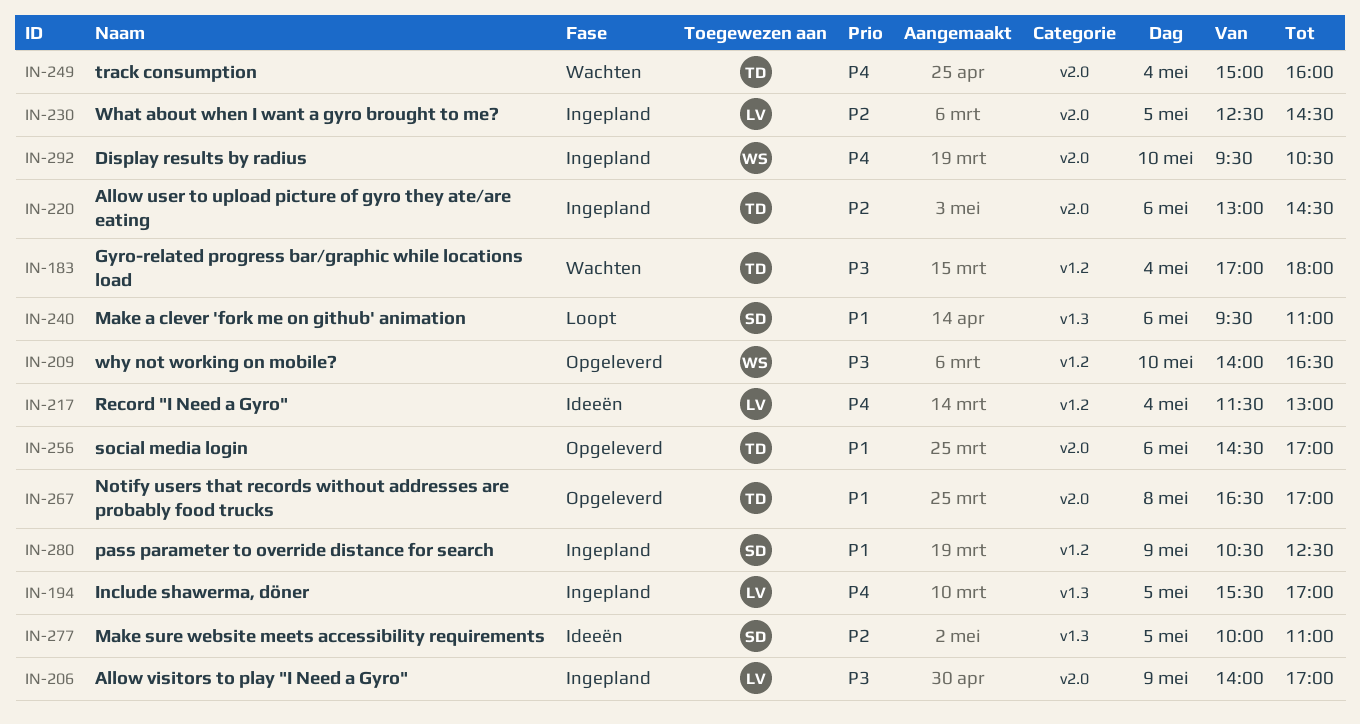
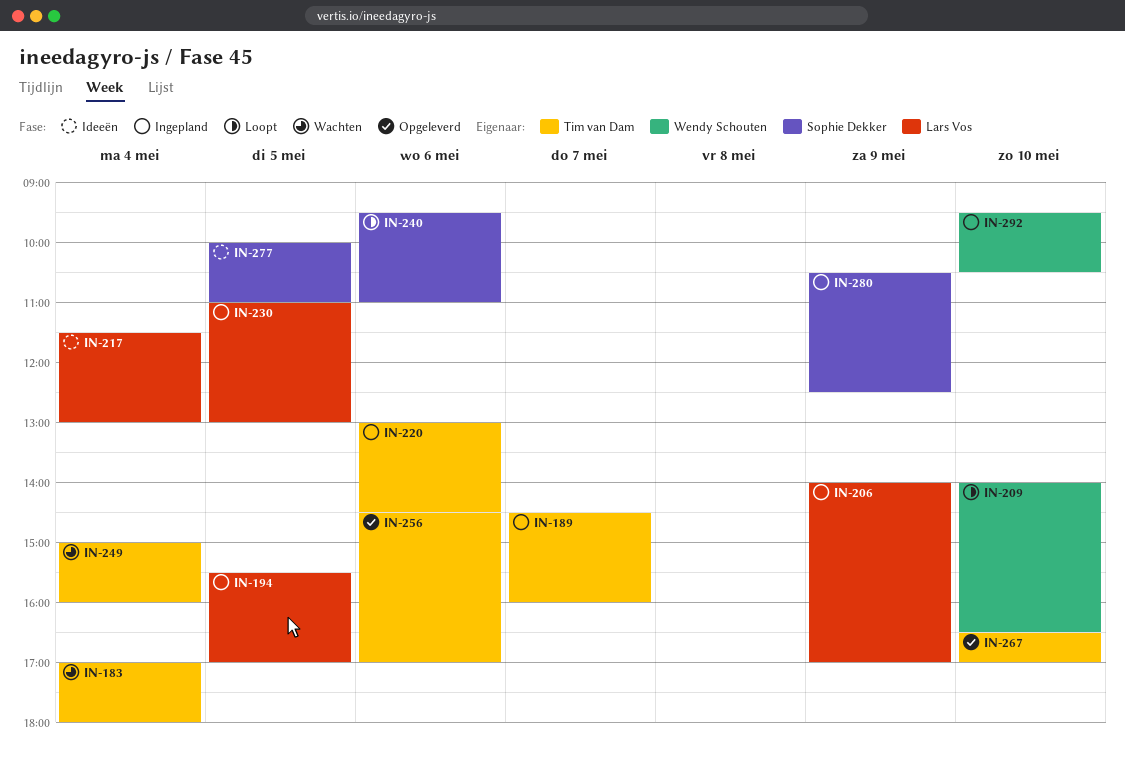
IN-189: none -> present
IN-209, status: Opgeleverd -> Loopt
IN-230, begins: 12:30 -> 11:00
IN-230, ends: 14:30 -> 13:00
IN-267, day: May 8 -> May 10

